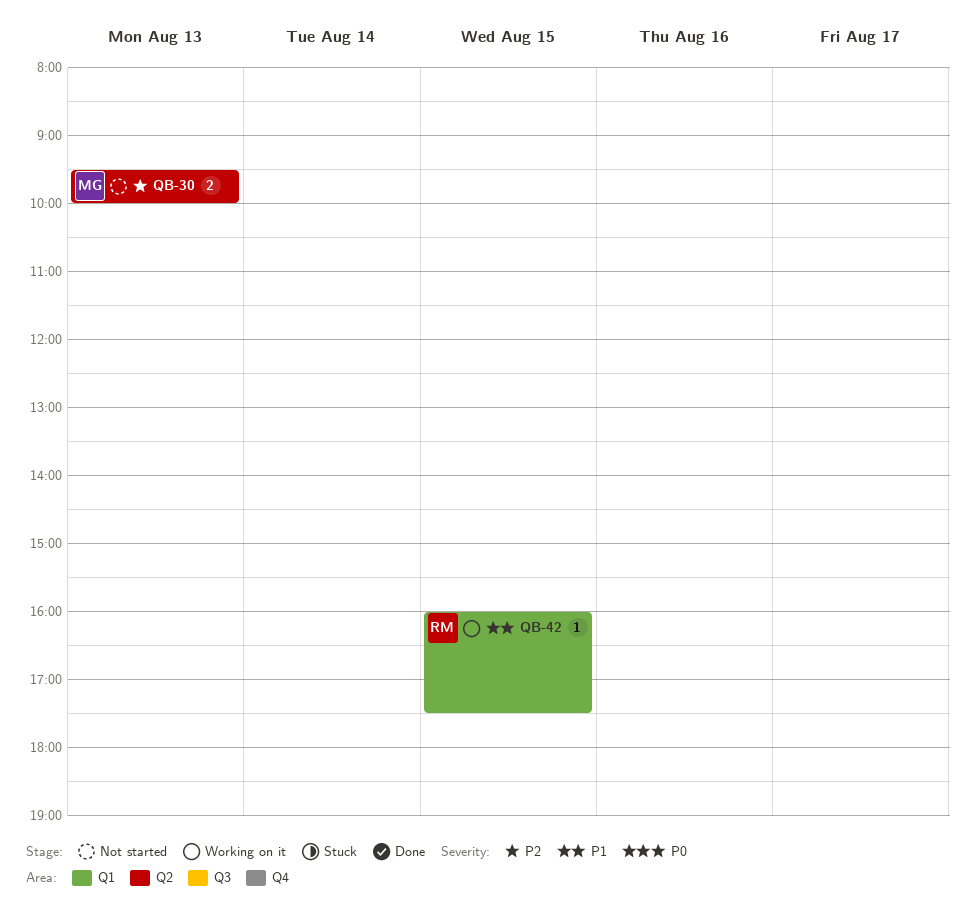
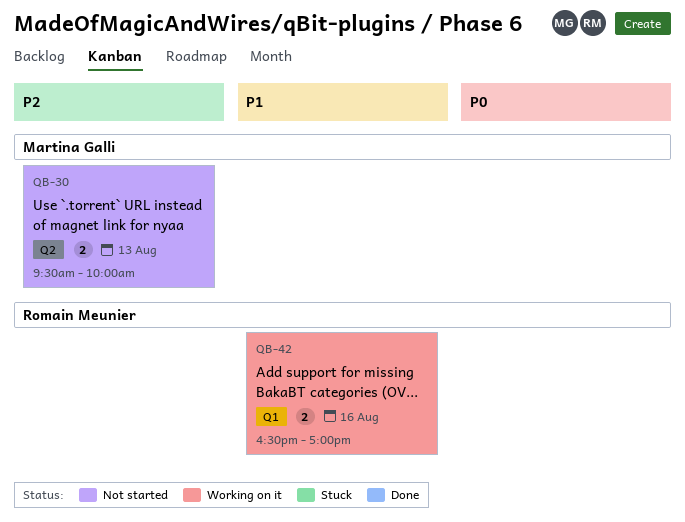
QB-42, estimate: 1 -> 2
QB-42, day: Aug 15 -> Aug 16
QB-42, begins: 16:00 -> 16:30
QB-42, ends: 17:30 -> 17:00

